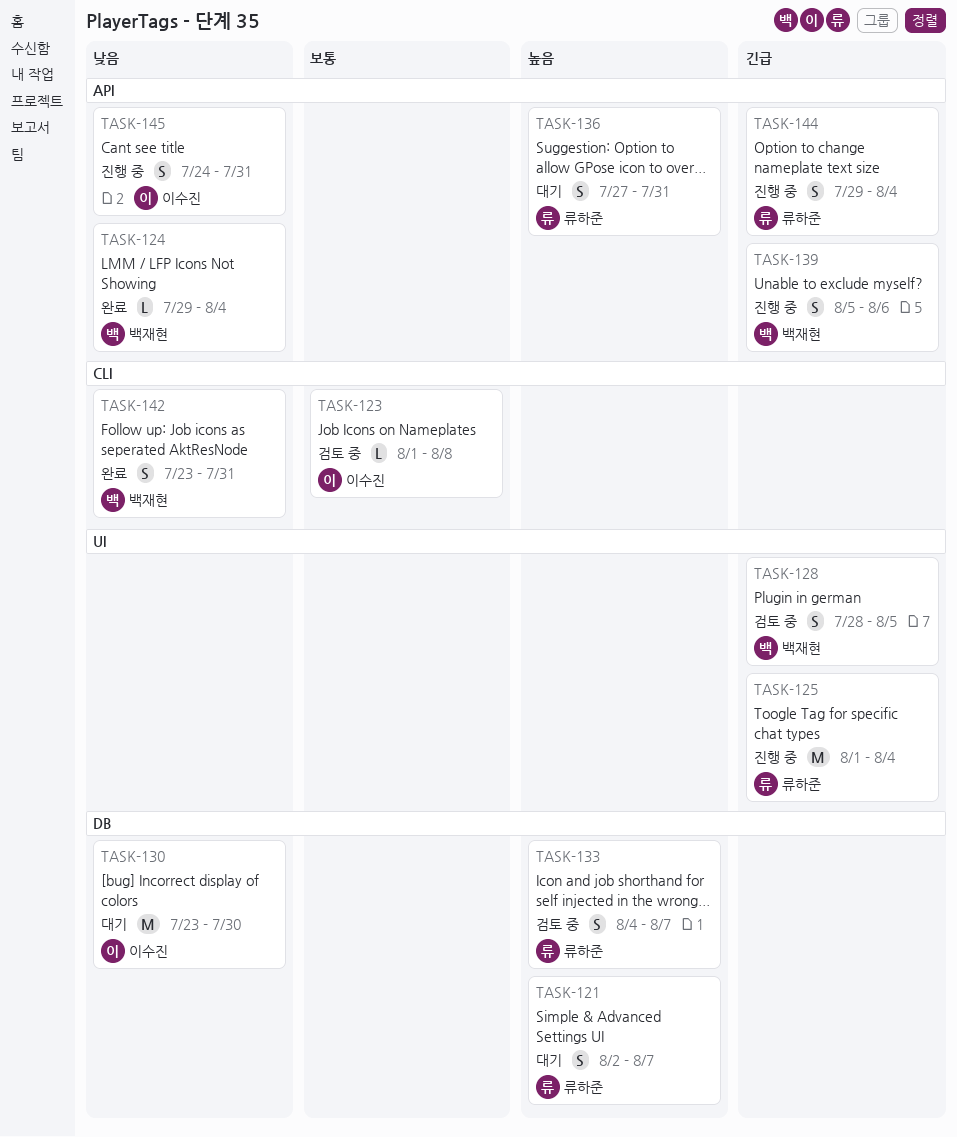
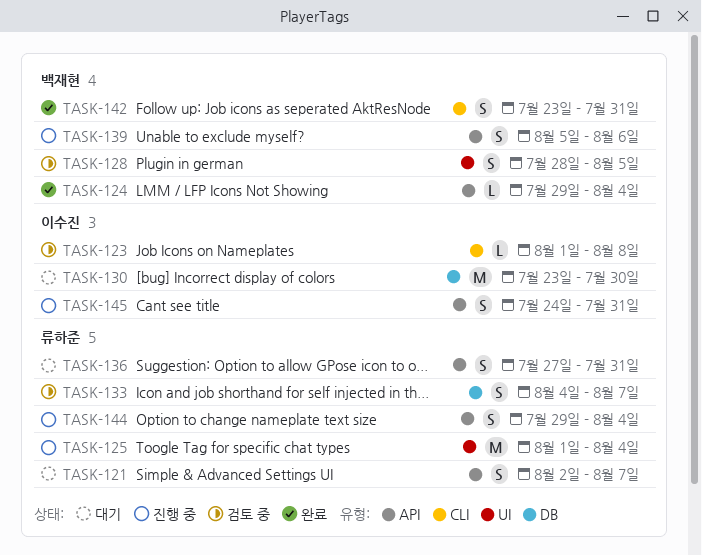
TASK-121, label: DB -> API

